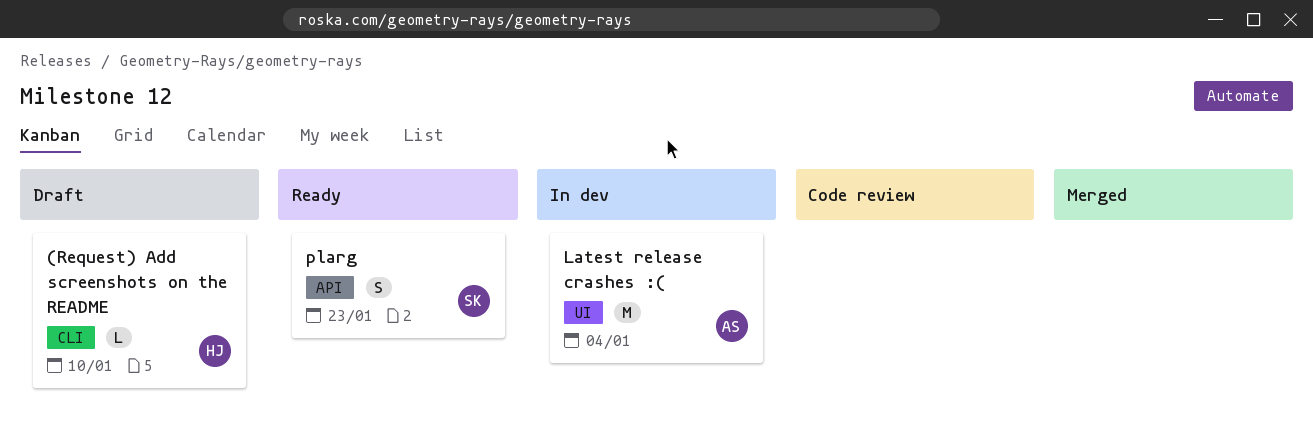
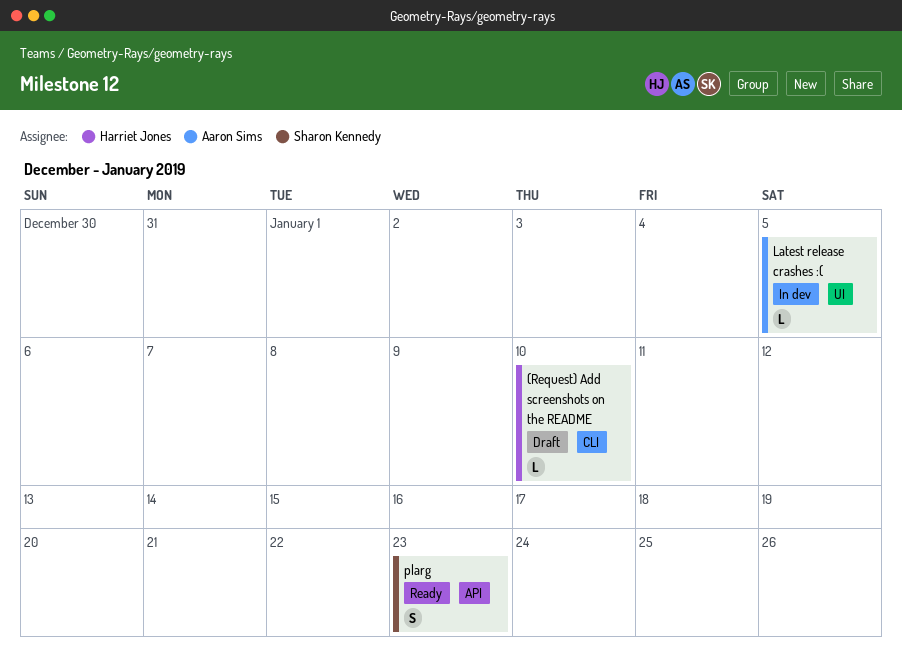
Latest release crashes :(, estimate: M -> L
Latest release crashes :(, due: Jan 4 -> Jan 5

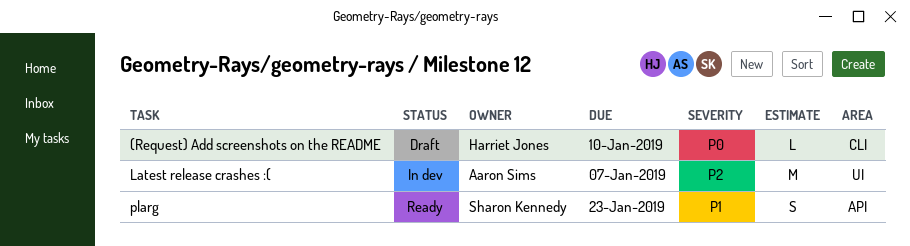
Latest release crashes :(, estimate: L -> M
Latest release crashes :(, due: Jan 5 -> Jan 7

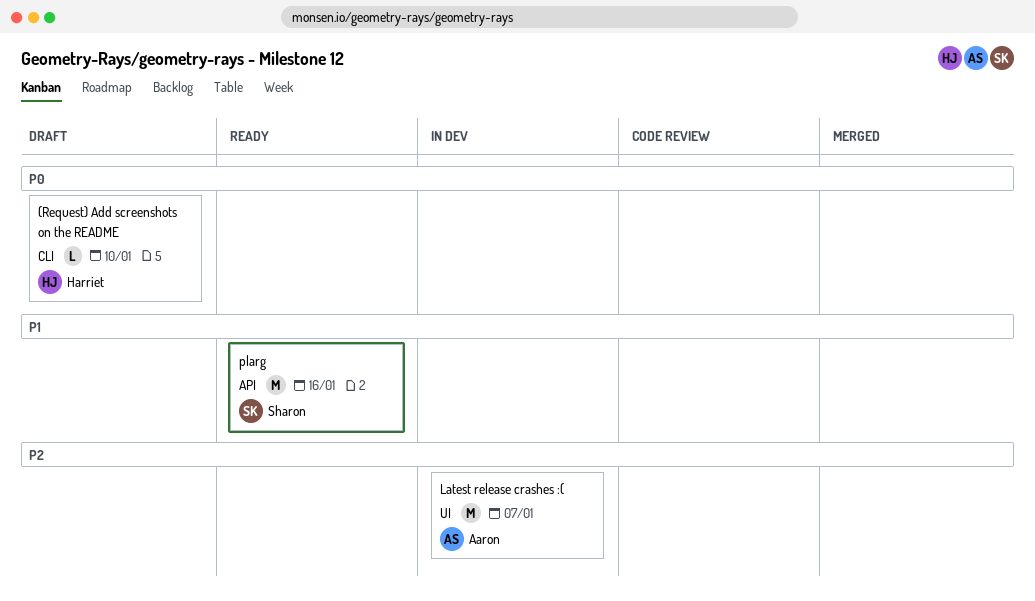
plarg, estimate: S -> M
plarg, due: Jan 23 -> Jan 16

